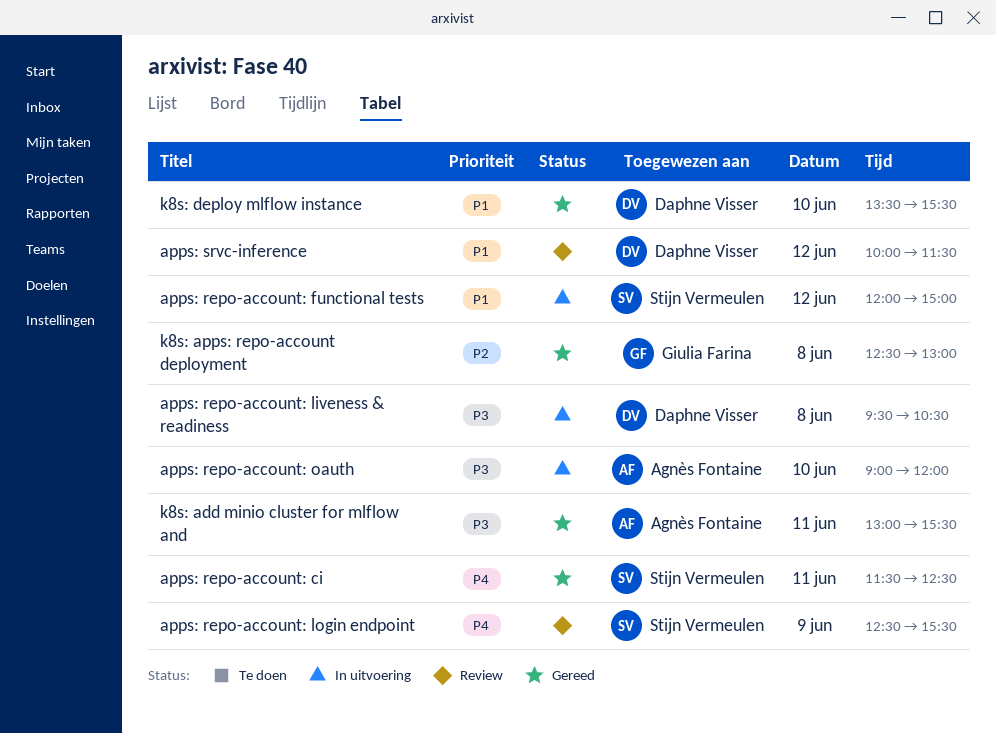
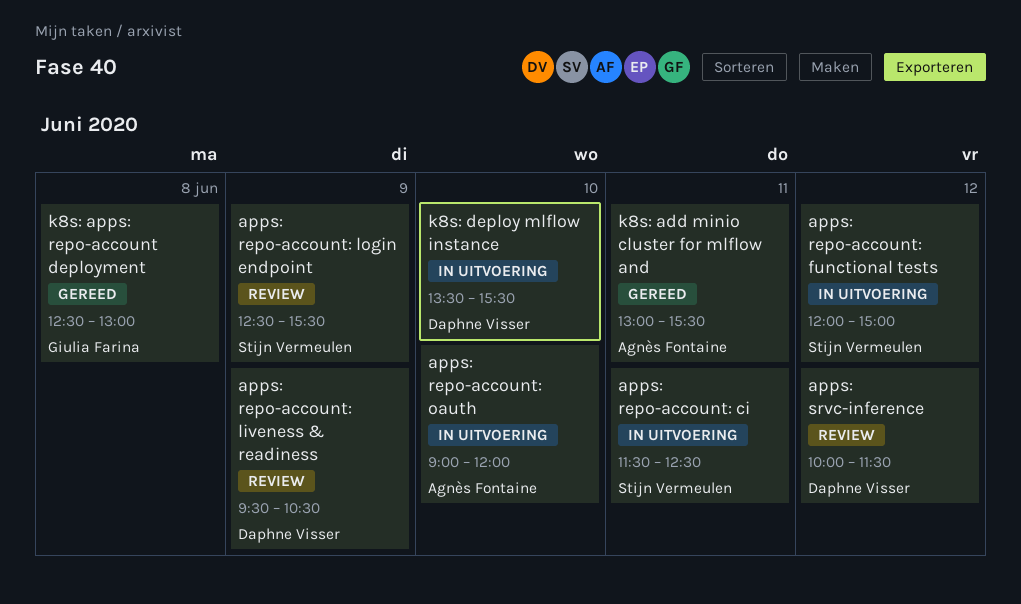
apps: repo-account: ci, status: Gereed -> In uitvoering
apps: repo-account: liveness & readiness, status: In uitvoering -> Review
apps: repo-account: liveness & readiness, day: Jun 8 -> Jun 9
k8s: deploy mlflow instance, status: Gereed -> In uitvoering

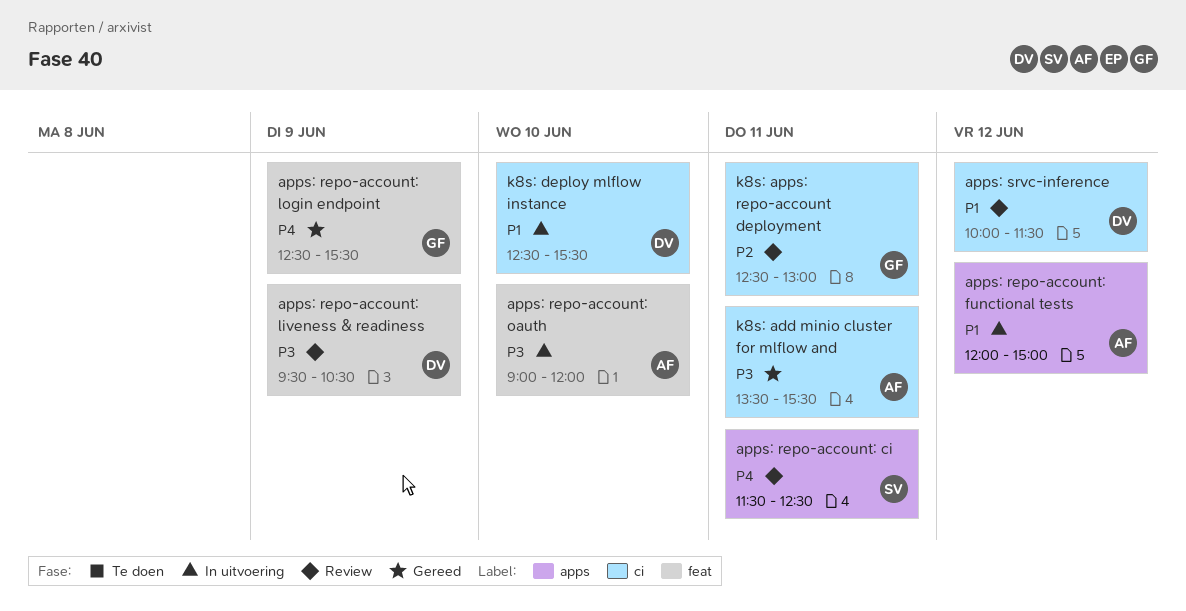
apps: repo-account: ci, status: In uitvoering -> Review
apps: repo-account: functional tests, owner: Stijn Vermeulen -> Agnès Fontaine
apps: repo-account: login endpoint, status: Review -> Gereed
apps: repo-account: login endpoint, owner: Stijn Vermeulen -> Giulia Farina
k8s: add minio cluster for mlflow and, begins: 13:00 -> 13:30
k8s: apps: repo-account deployment, status: Gereed -> Review
k8s: apps: repo-account deployment, day: Jun 8 -> Jun 11
k8s: deploy mlflow instance, begins: 13:30 -> 12:30

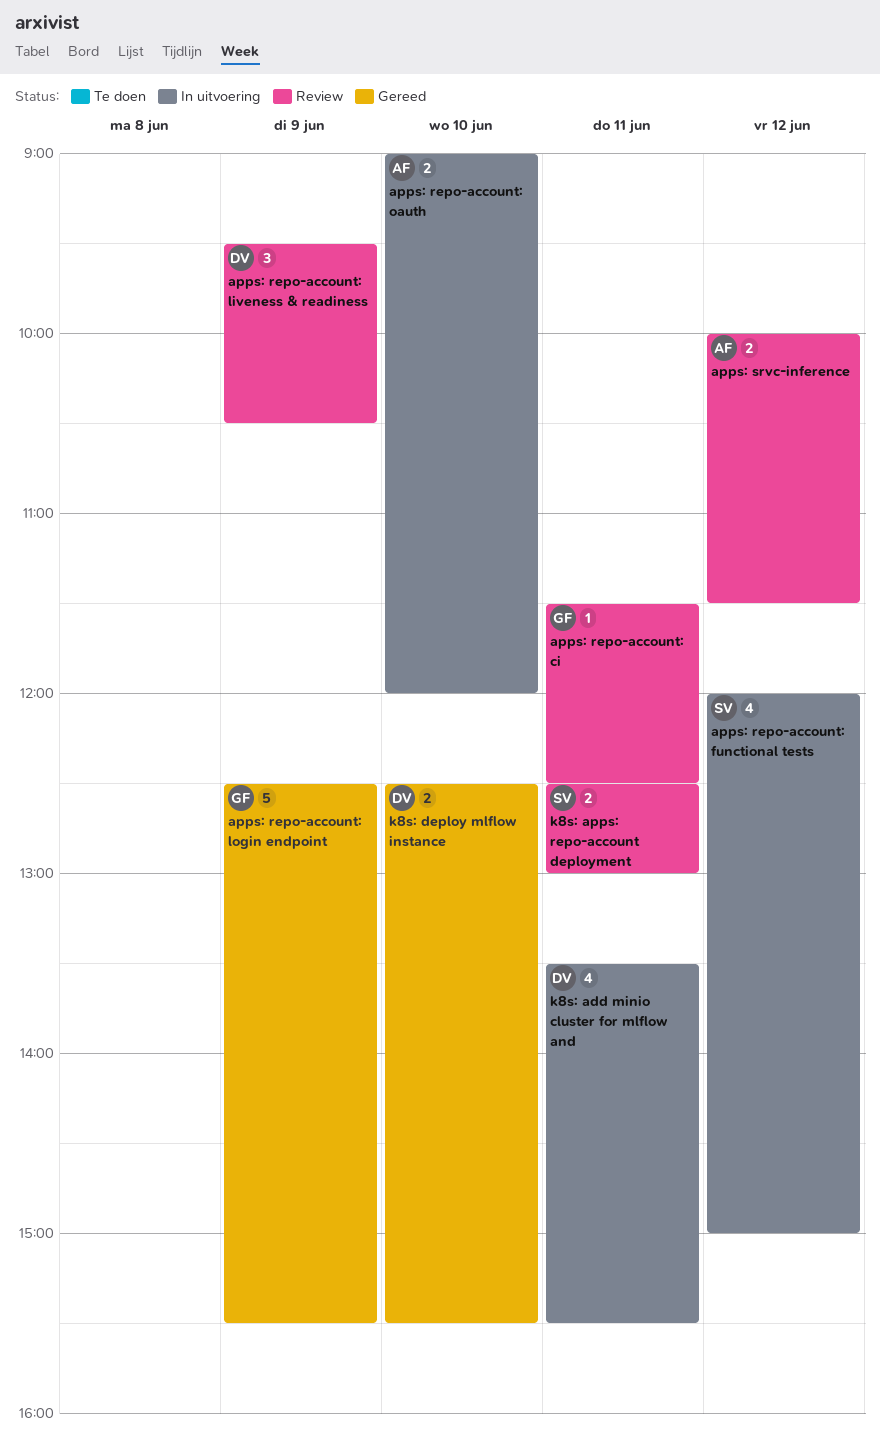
apps: repo-account: ci, owner: SV -> GF
apps: repo-account: functional tests, owner: AF -> SV
apps: srvc-inference, owner: DV -> AF
k8s: add minio cluster for mlflow and, status: Gereed -> In uitvoering
k8s: add minio cluster for mlflow and, owner: AF -> DV
k8s: apps: repo-account deployment, owner: GF -> SV
k8s: deploy mlflow instance, status: In uitvoering -> Gereed

